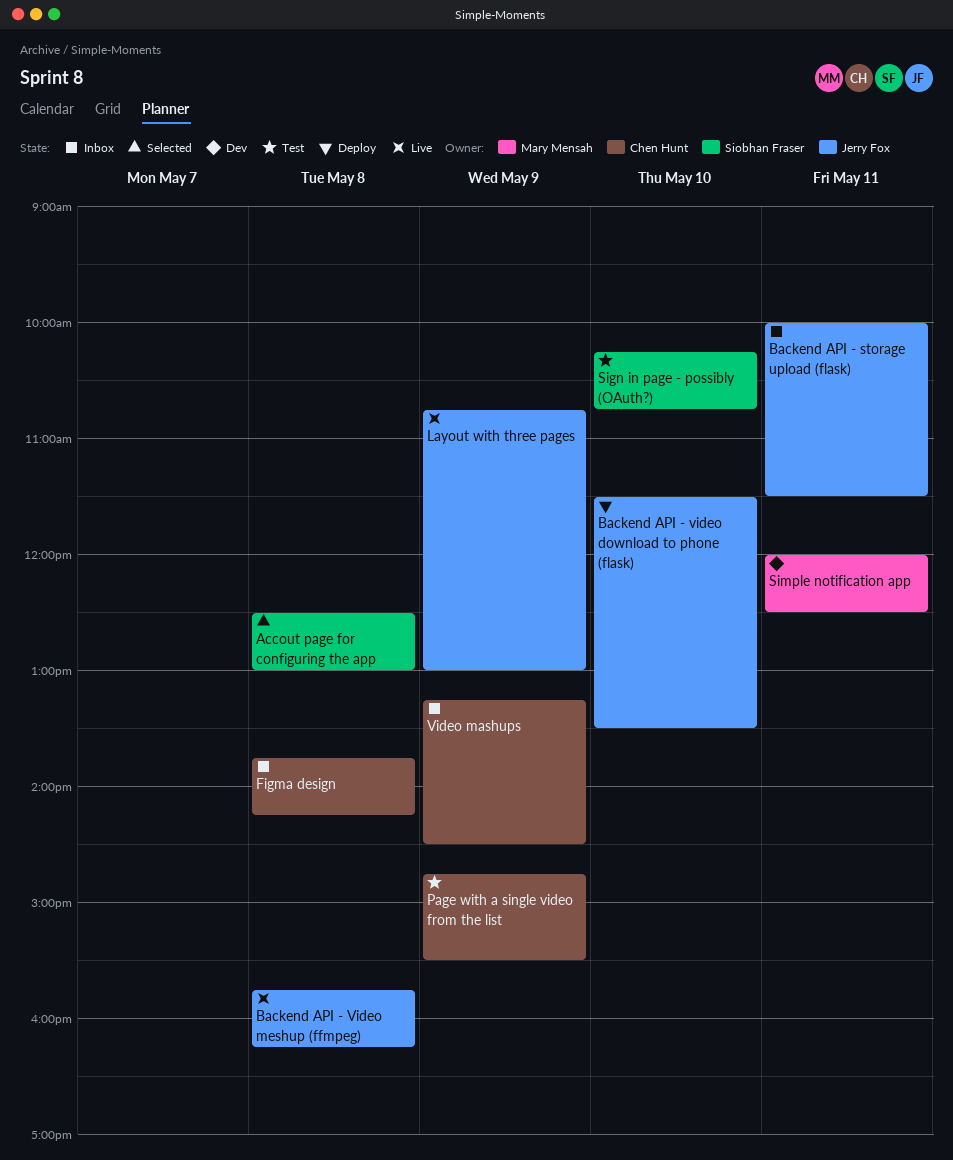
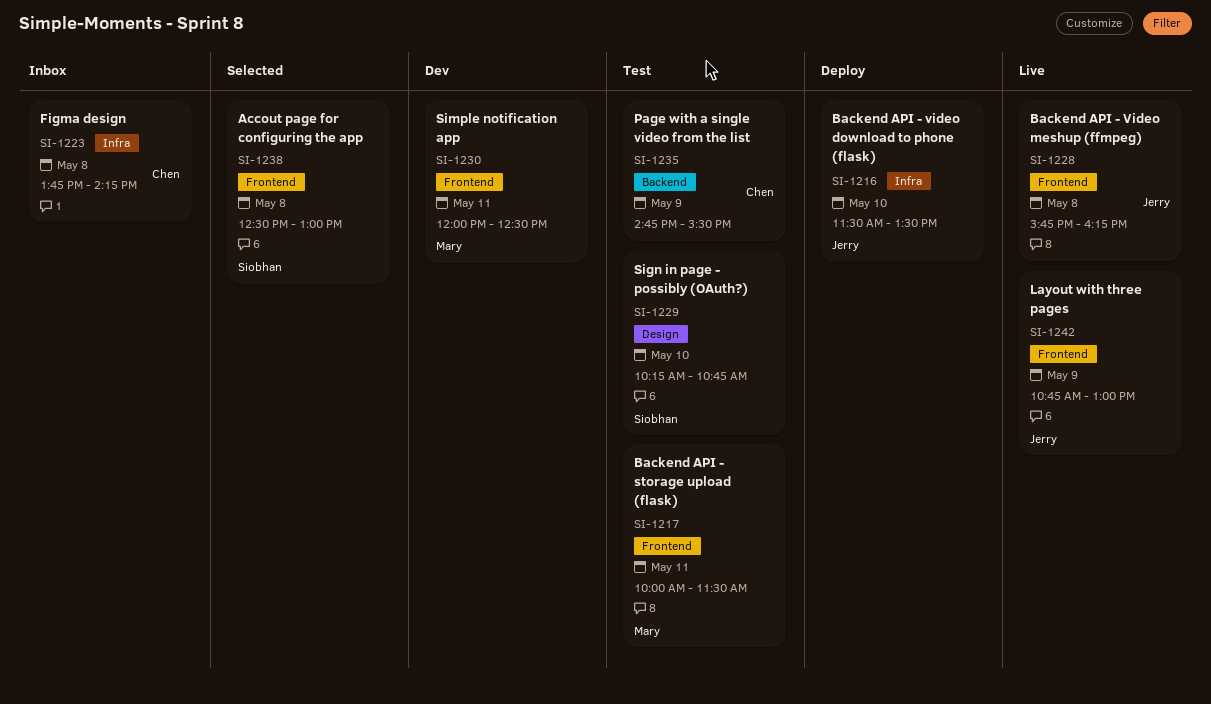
Backend API - storage upload (flask), status: Inbox -> Test
Backend API - storage upload (flask), owner: Jerry Fox -> Mary Mensah
Video mashups: present -> none

